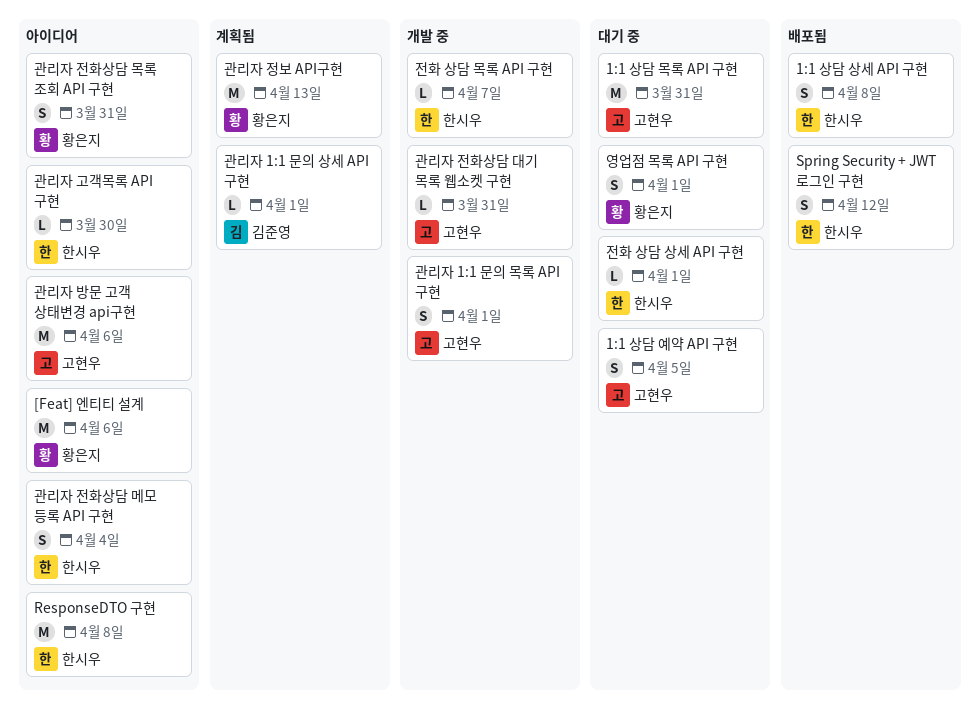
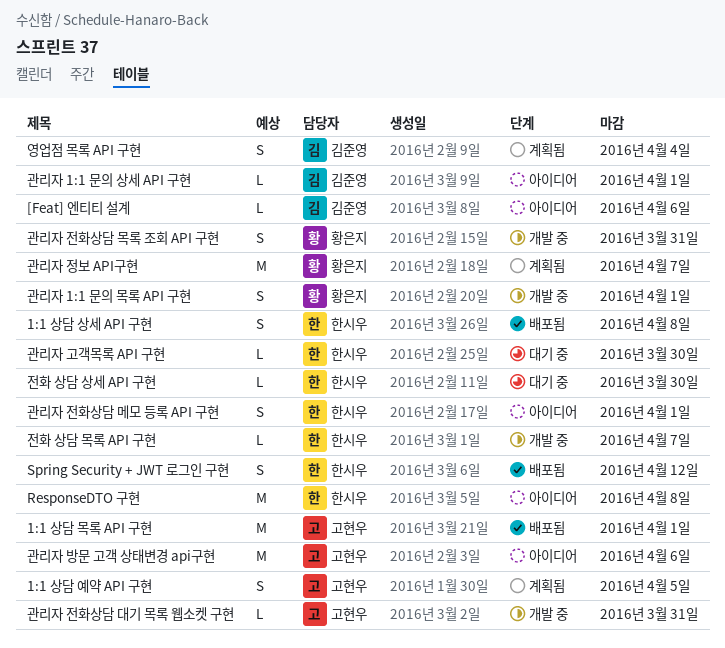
1:1 상담 목록 API 구현, status: 대기 중 -> 배포됨
1:1 상담 목록 API 구현, due: Mar 31 -> Apr 1
1:1 상담 예약 API 구현, status: 대기 중 -> 계획됨
[Feat] 엔티티 설계, owner: 황은지 -> 김준영
[Feat] 엔티티 설계, estimate: M -> L
관리자 1:1 문의 목록 API 구현, owner: 고현우 -> 황은지
관리자 1:1 문의 상세 API 구현, status: 계획됨 -> 아이디어
관리자 고객목록 API 구현, status: 아이디어 -> 대기 중
관리자 전화상담 메모 등록 API 구현, due: Apr 4 -> Apr 1
관리자 전화상담 목록 조회 API 구현, status: 아이디어 -> 개발 중
관리자 정보 API구현, due: Apr 13 -> Apr 7
영업점 목록 API 구현, status: 대기 중 -> 계획됨
영업점 목록 API 구현, owner: 황은지 -> 김준영
영업점 목록 API 구현, due: Apr 1 -> Apr 4
전화 상담 상세 API 구현, due: Apr 1 -> Mar 30

